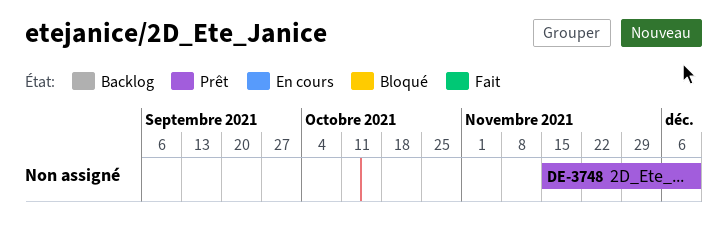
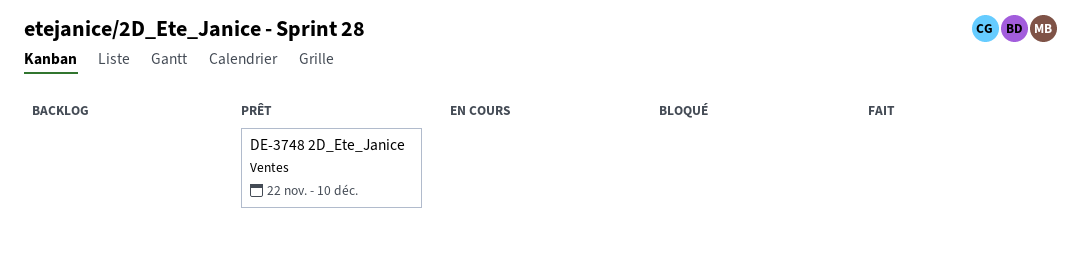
DE-3748, start: Nov 15 -> Nov 22

